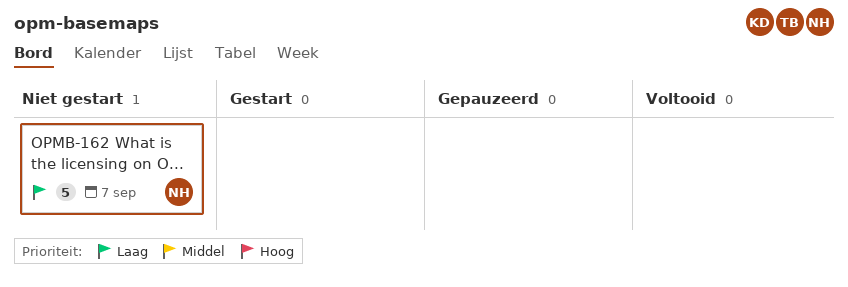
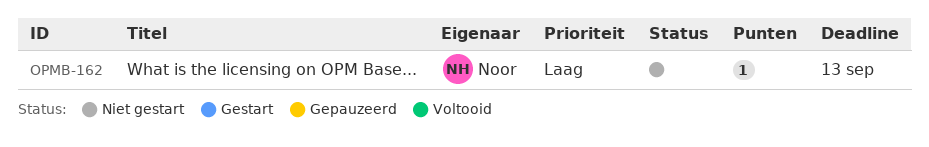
OPMB-162, estimate: 5 -> 1
OPMB-162, due: Sep 7 -> Sep 13

